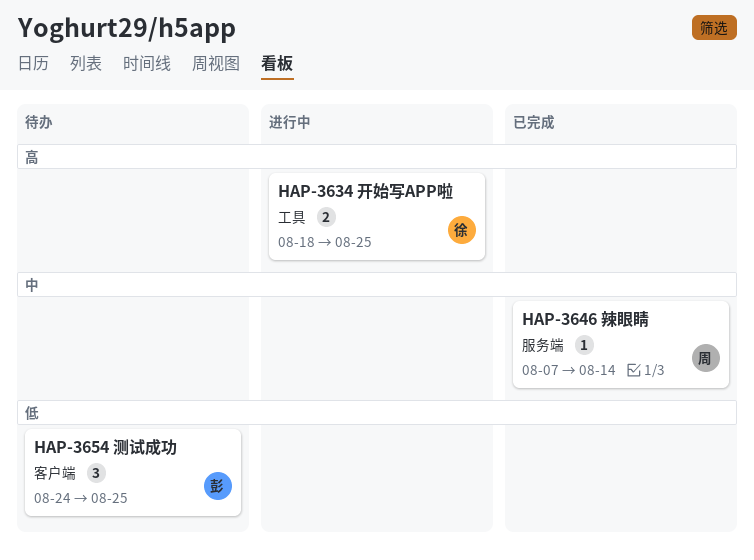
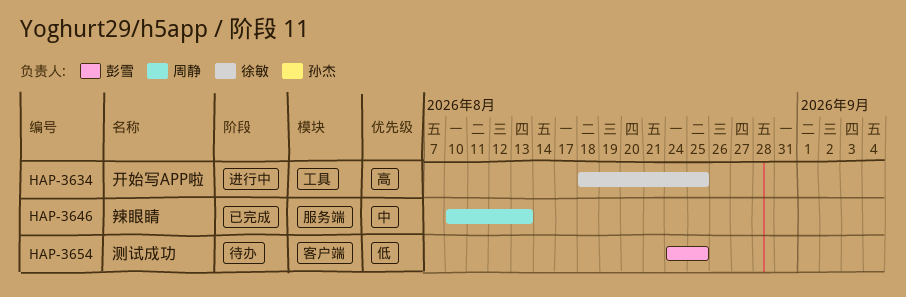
HAP-3646, start: Aug 7 -> Aug 10
HAP-3646, due: Aug 14 -> Aug 13

